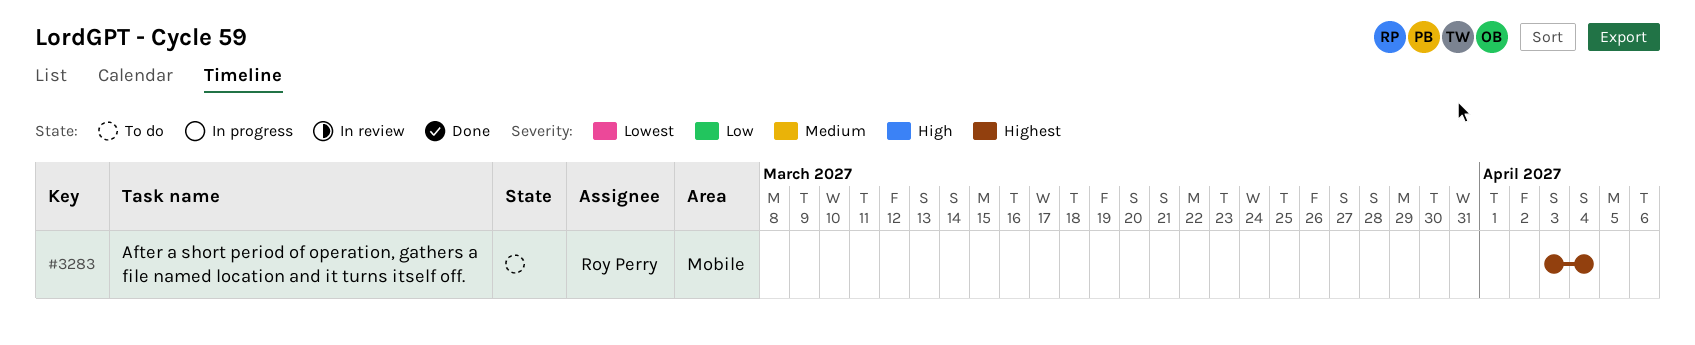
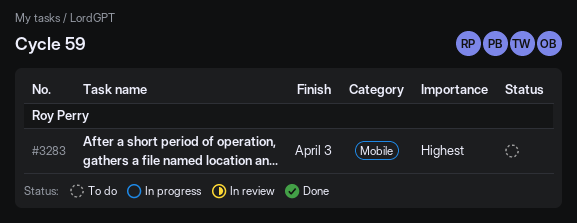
#3283, due: Apr 4 -> Apr 3

